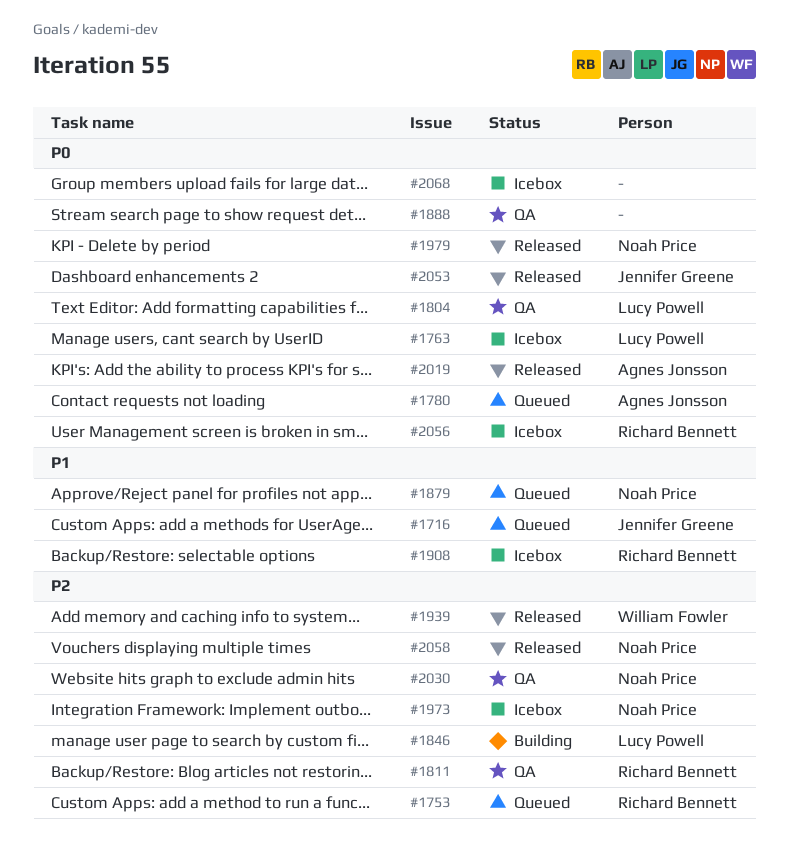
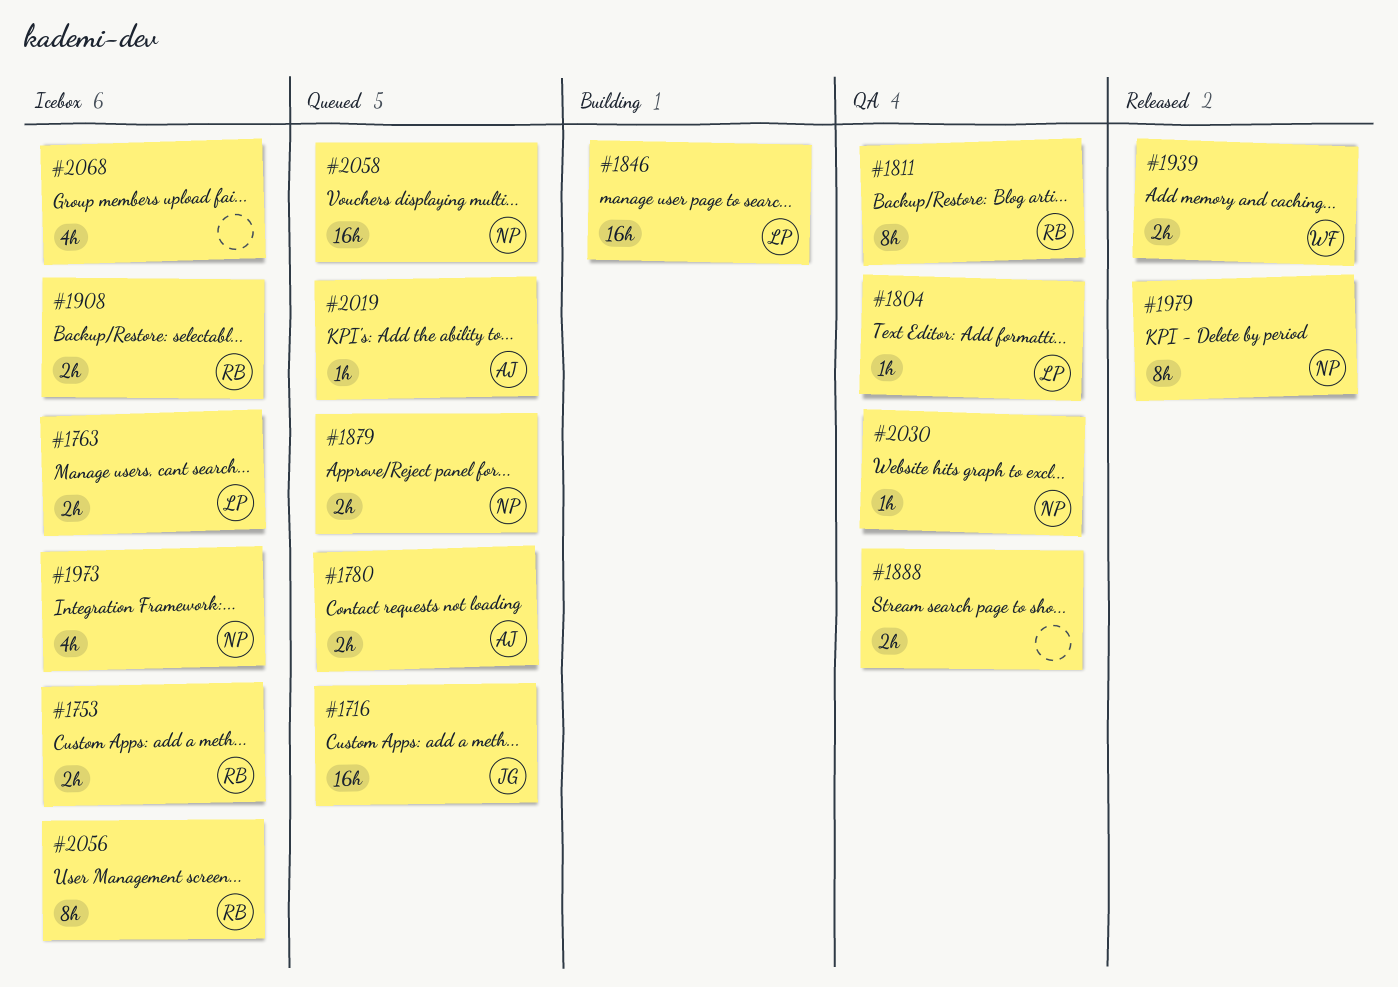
#1753, status: Queued -> Icebox
#2019, status: Released -> Queued
#2053: present -> none
#2058, status: Released -> Queued

